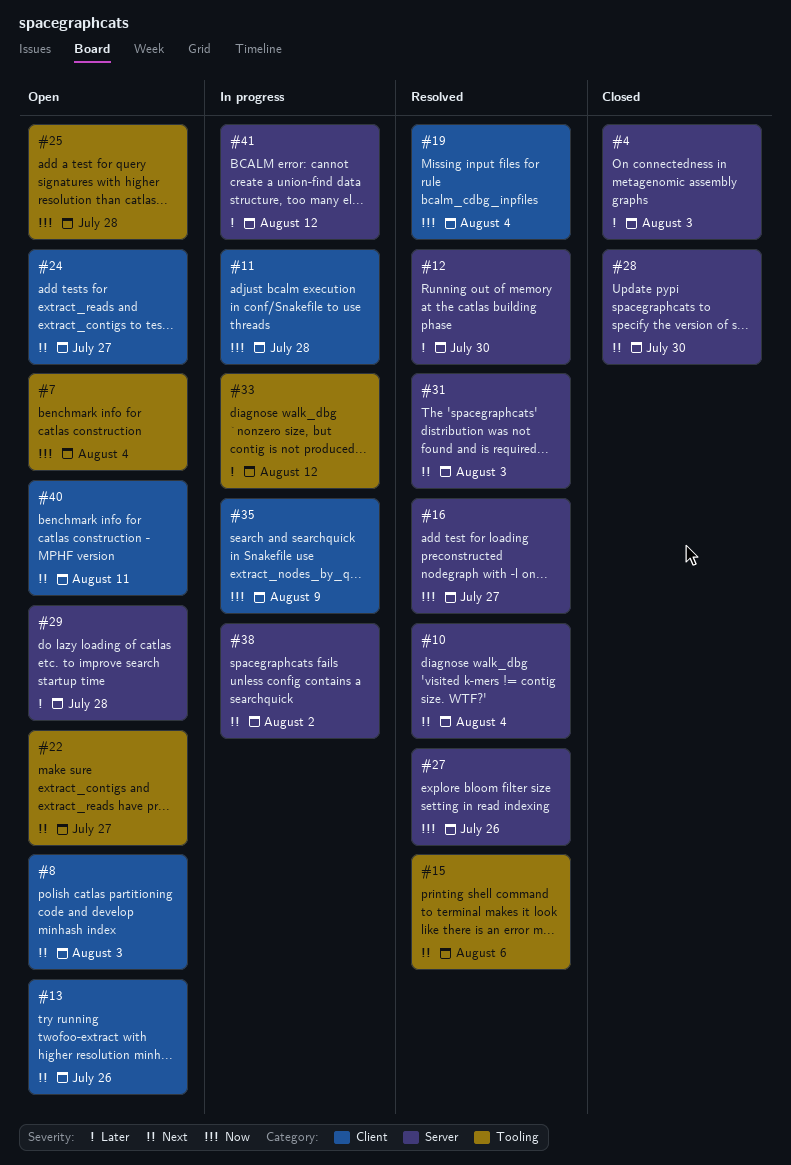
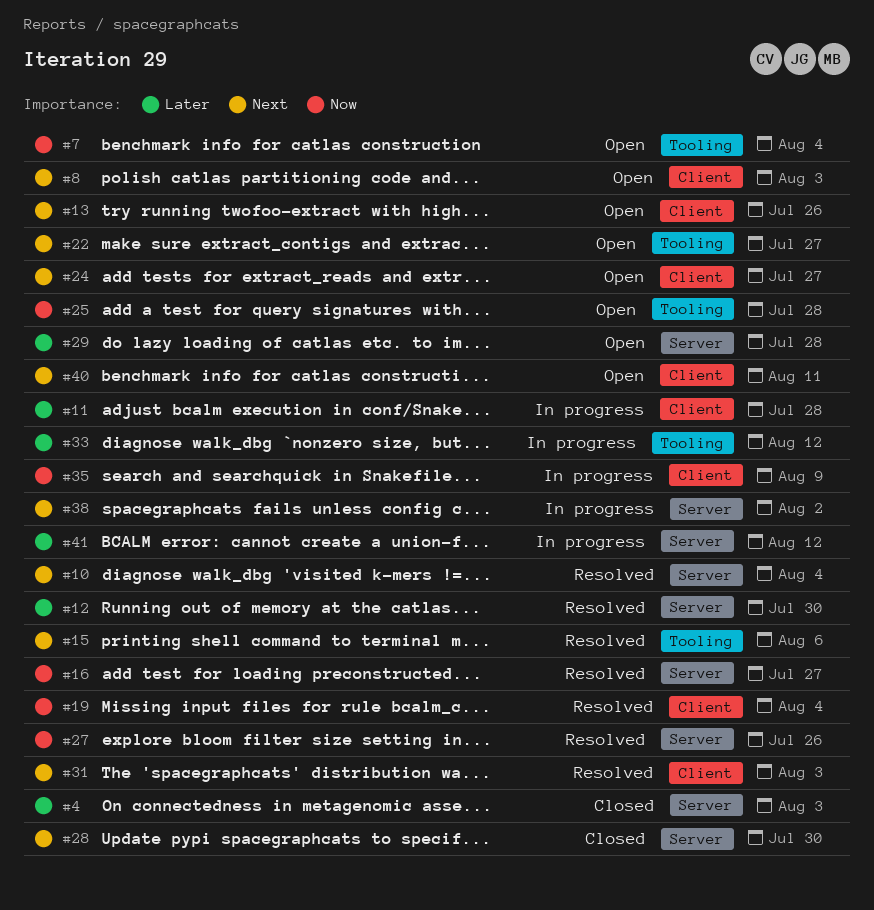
#11, priority: Now -> Later
#31, label: Server -> Client

